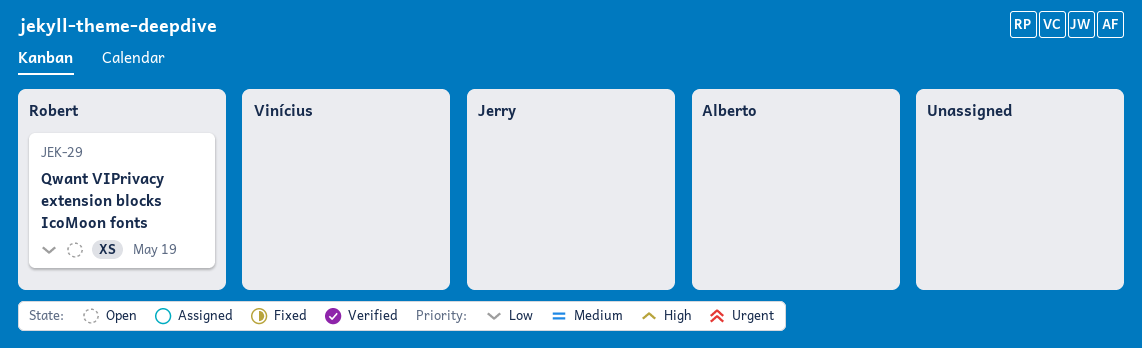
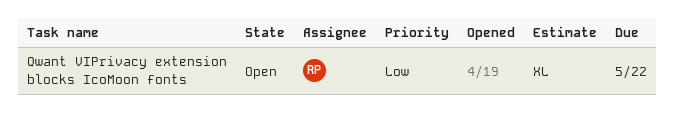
Qwant VIPrivacy extension blocks IcoMoon fonts, estimate: XS -> XL
Qwant VIPrivacy extension blocks IcoMoon fonts, due: May 19 -> May 22

